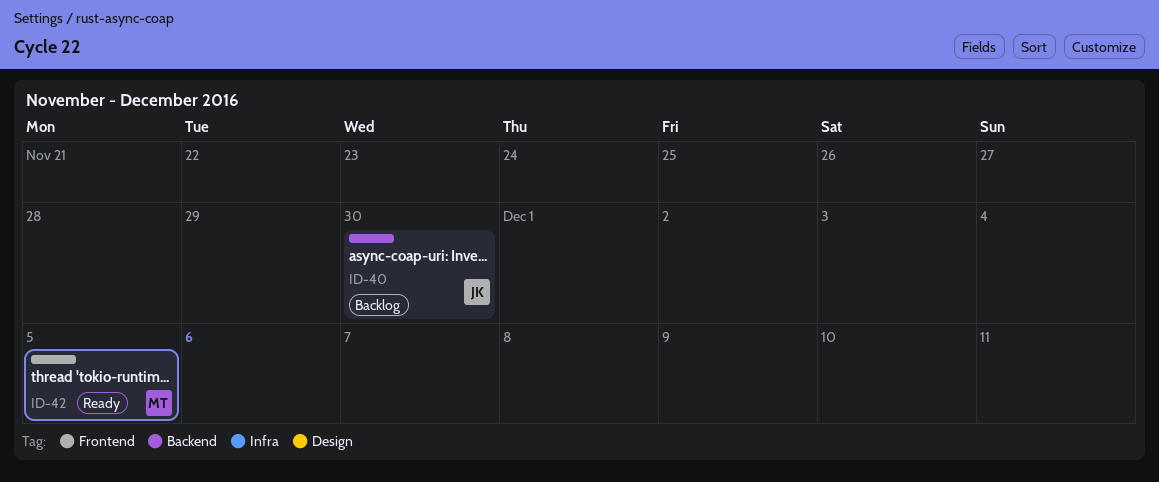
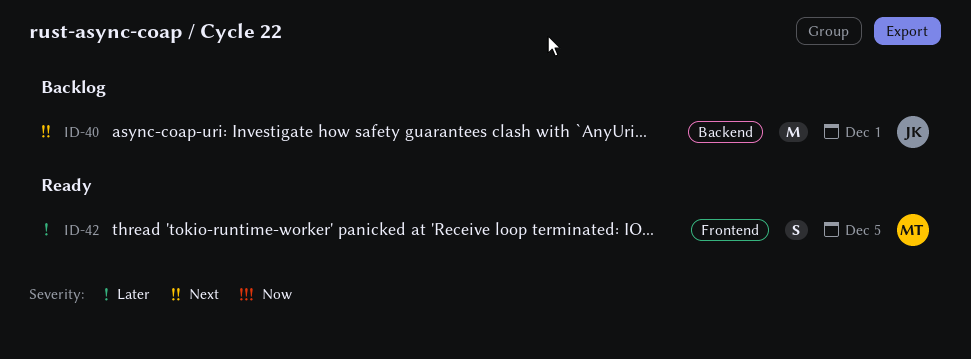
ID-40, due: Nov 30 -> Dec 1

